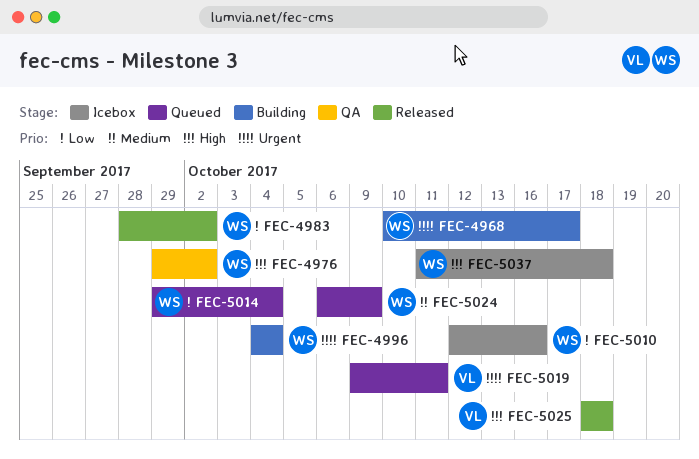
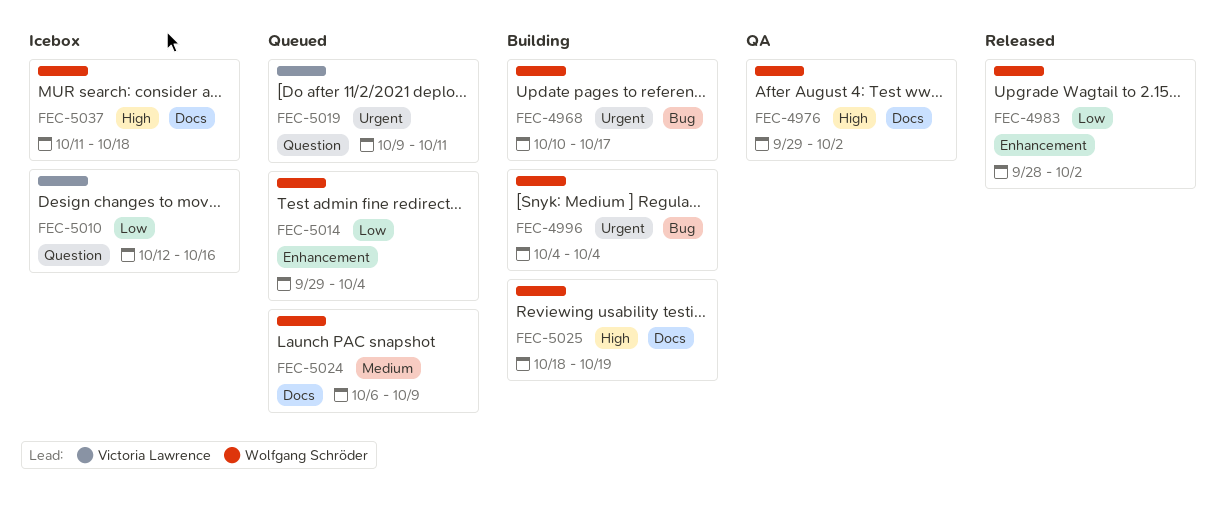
FEC-5010, owner: Wolfgang Schröder -> Victoria Lawrence
FEC-5025, status: Released -> Building
FEC-5025, owner: Victoria Lawrence -> Wolfgang Schröder
FEC-5025, due: Oct 18 -> Oct 19

